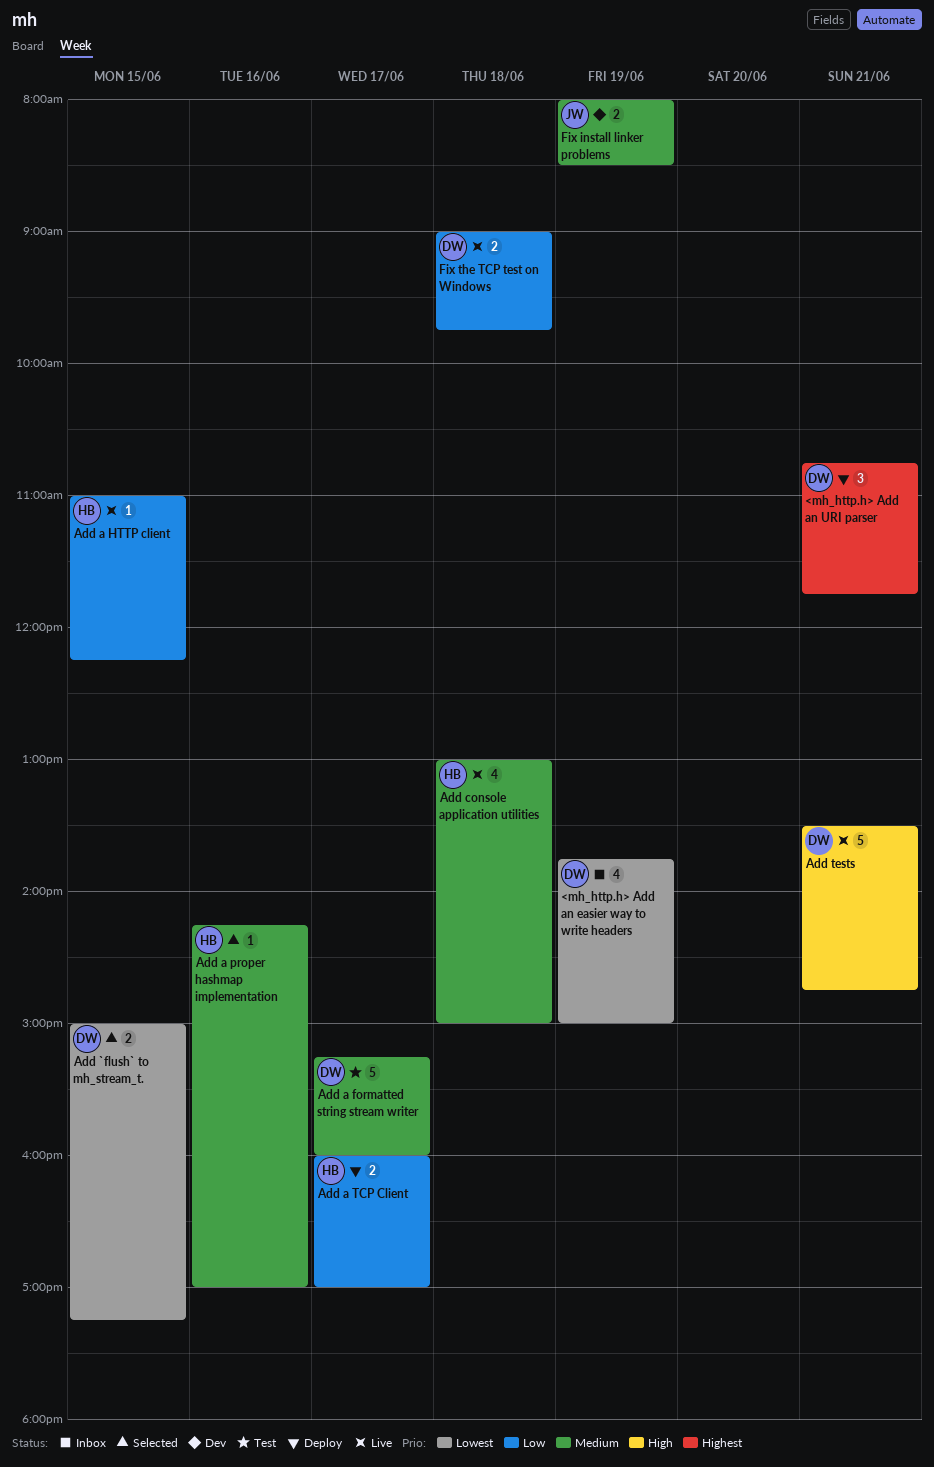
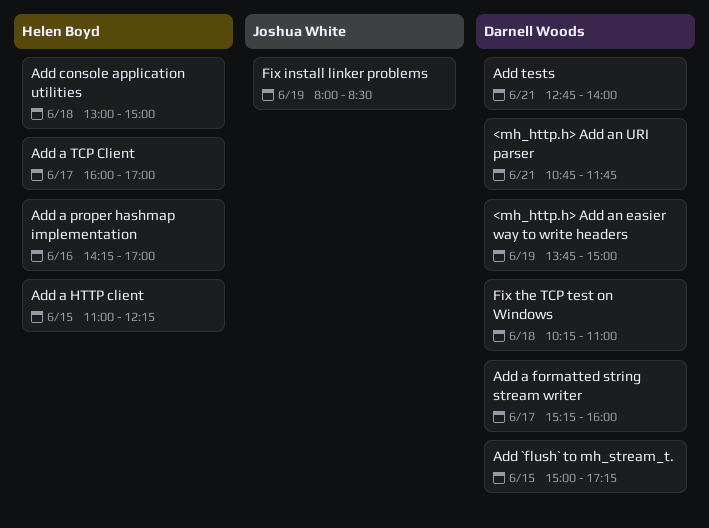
Add tests, begins: 13:30 -> 12:45
Add tests, ends: 14:45 -> 14:00
Fix the TCP test on Windows, begins: 09:00 -> 10:15
Fix the TCP test on Windows, ends: 09:45 -> 11:00

